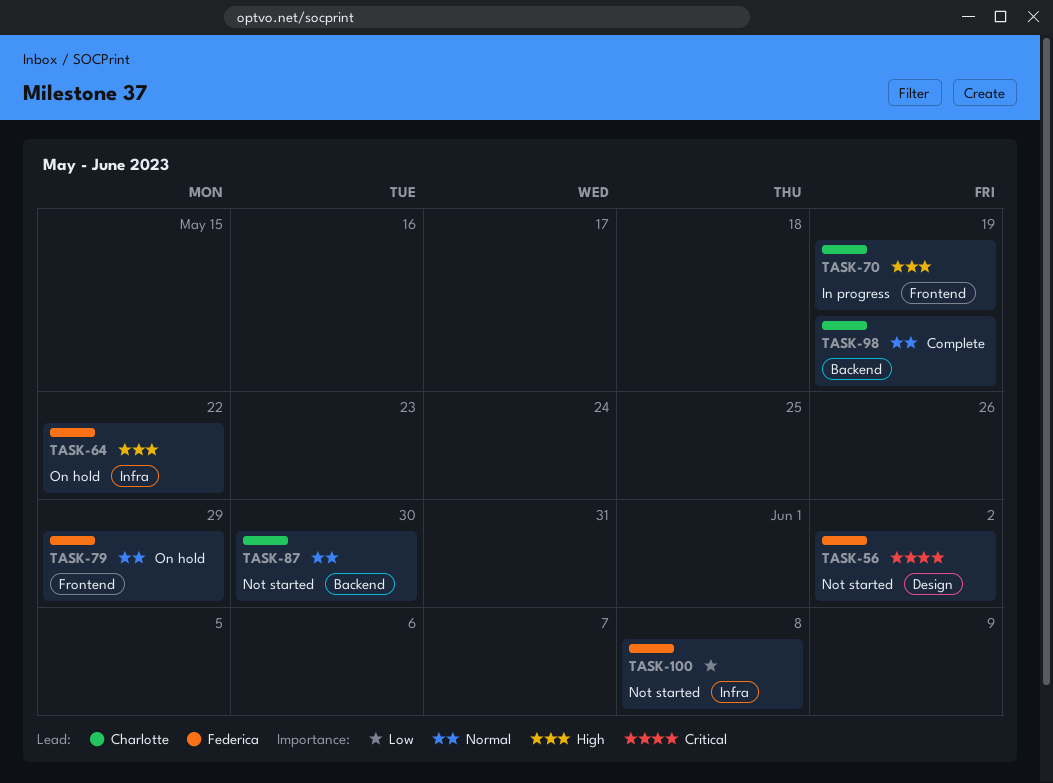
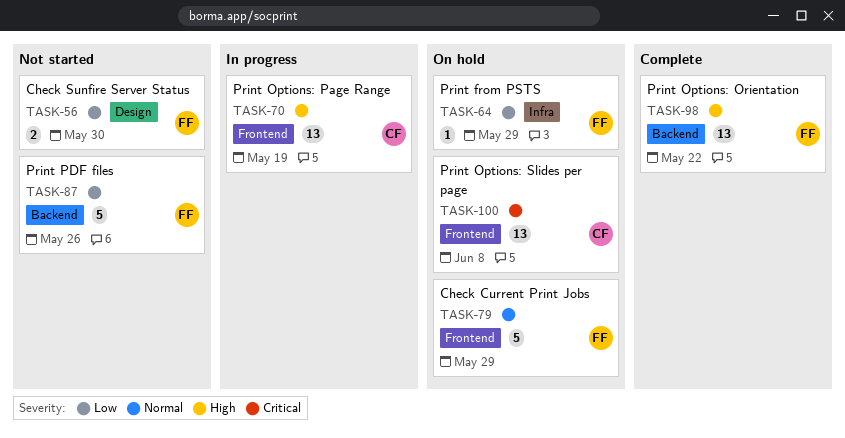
TASK-56, priority: Critical -> Low
TASK-56, due: Jun 2 -> May 30
TASK-64, priority: High -> Low
TASK-64, due: May 22 -> May 29
TASK-87, owner: Charlotte -> Federica
TASK-87, priority: Normal -> Low
TASK-87, due: May 30 -> May 26
TASK-98, owner: Charlotte -> Federica
TASK-98, priority: Normal -> High
TASK-98, due: May 19 -> May 22
TASK-100, status: Not started -> On hold
TASK-100, owner: Federica -> Charlotte
TASK-100, priority: Low -> Critical
TASK-100, label: Infra -> Frontend

